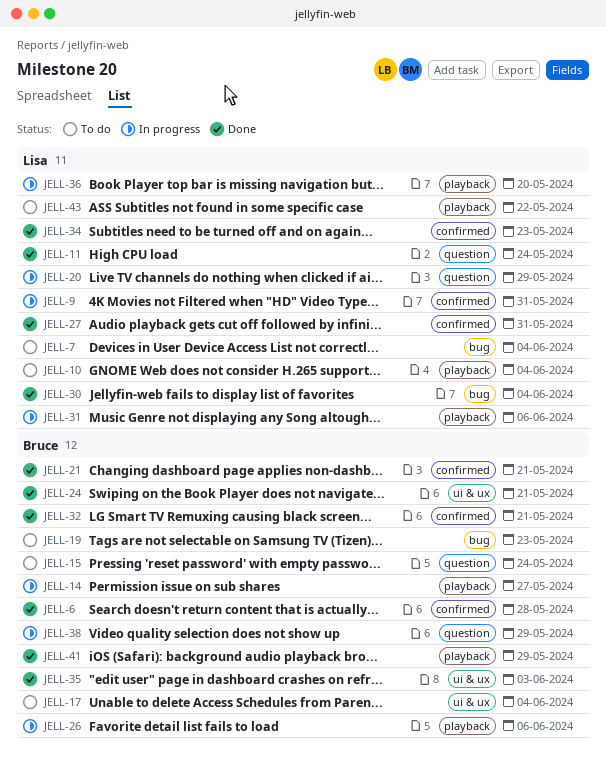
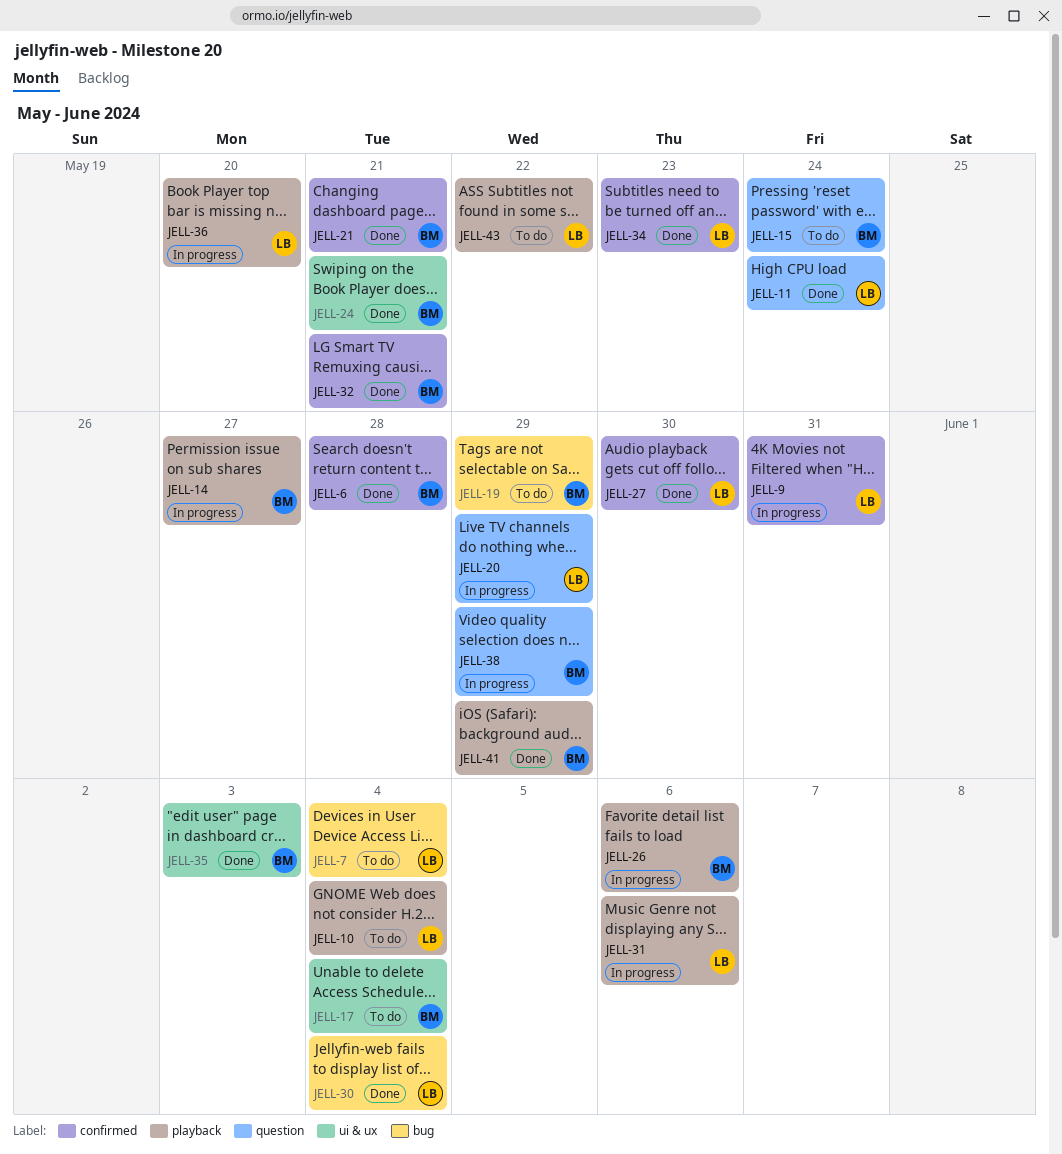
JELL-19, due: May 23 -> May 29
JELL-27, due: May 31 -> May 30

